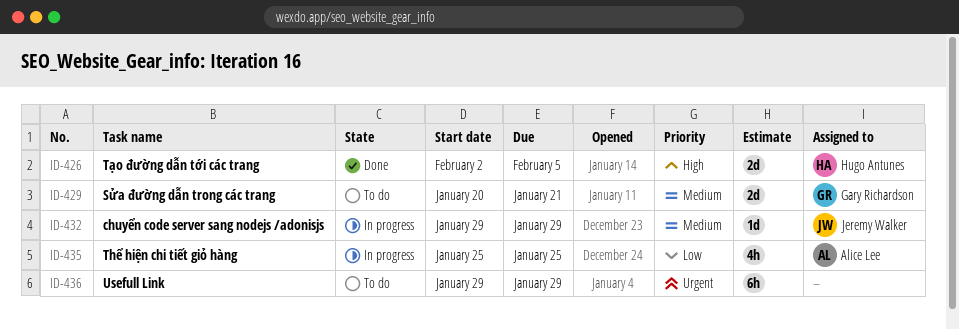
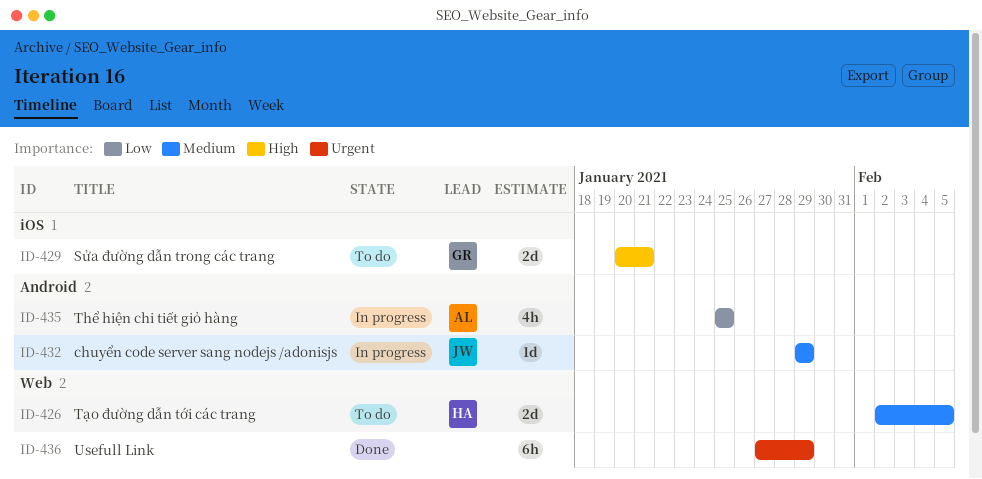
ID-426, status: Done -> To do
ID-426, priority: High -> Medium
ID-429, priority: Medium -> High
ID-436, status: To do -> Done
ID-436, start: Jan 29 -> Jan 27

